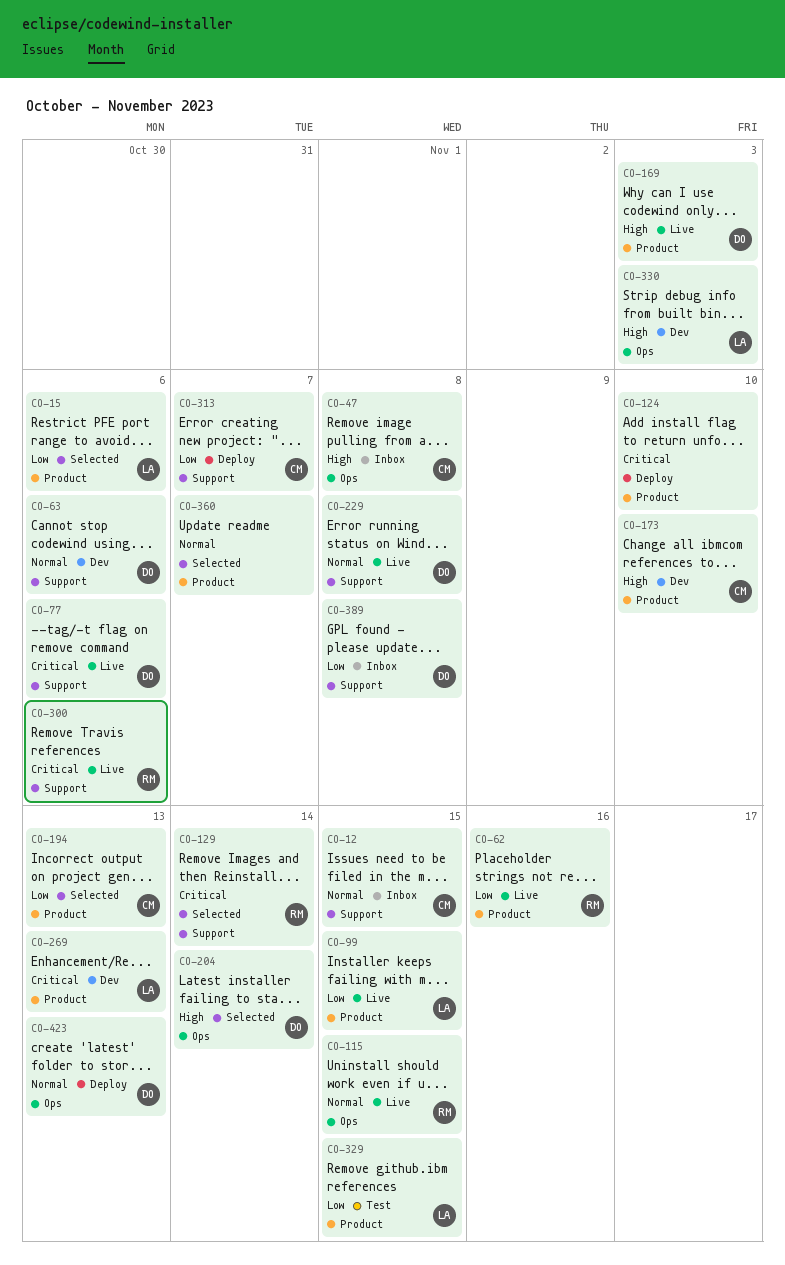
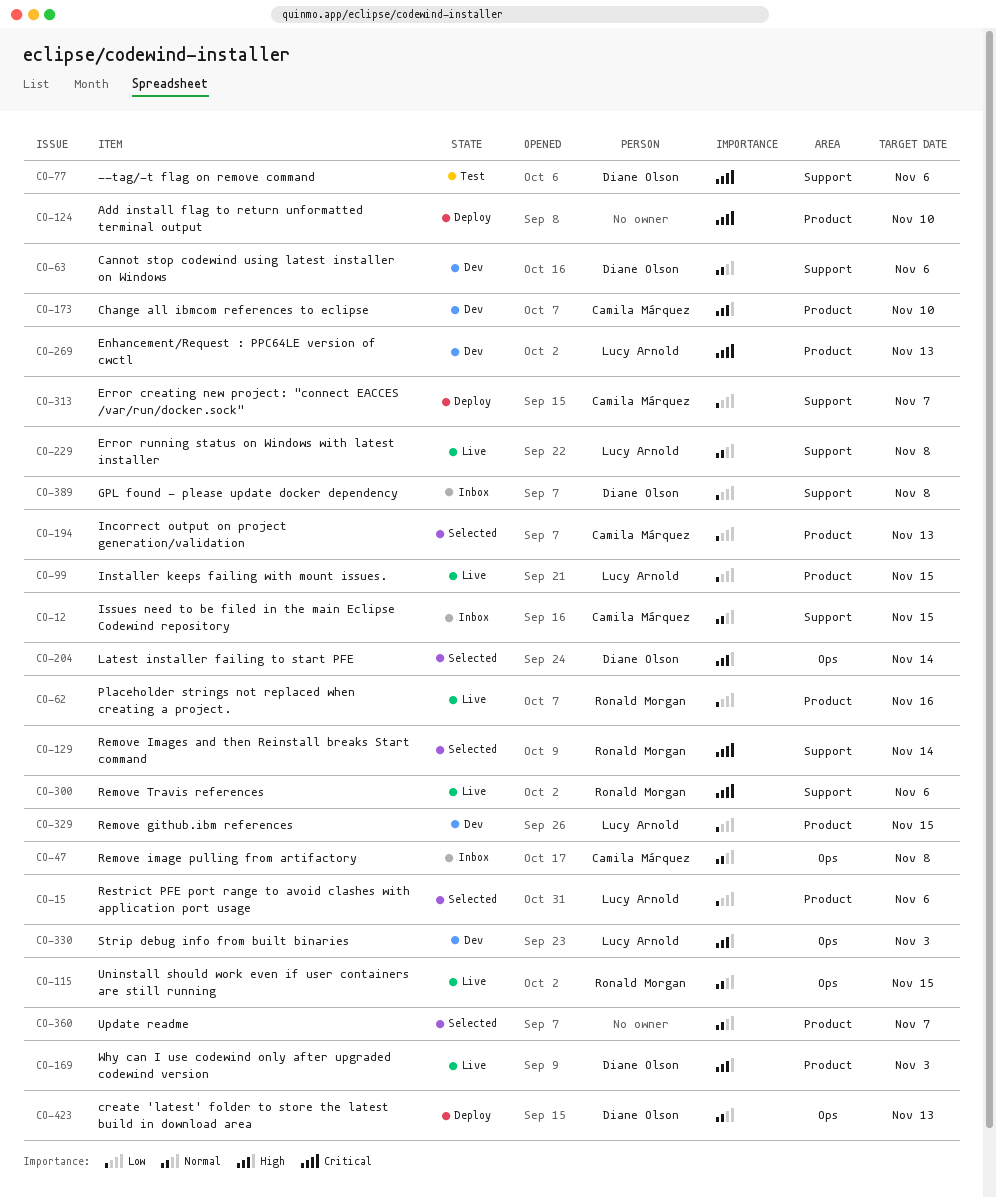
CO-47, priority: High -> Normal
CO-77, status: Live -> Test
CO-229, owner: Diane Olson -> Lucy Arnold
CO-329, status: Test -> Dev

